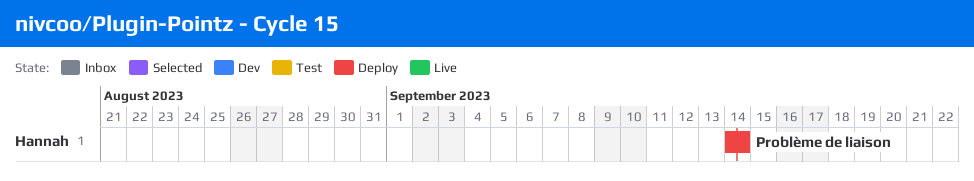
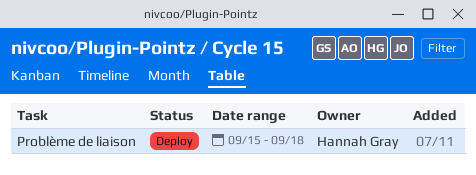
Problème de liaison, start: Sep 14 -> Sep 15
Problème de liaison, due: Sep 14 -> Sep 18

